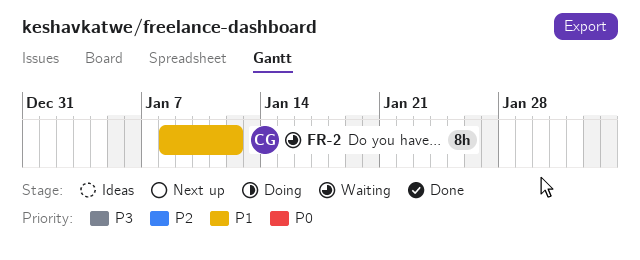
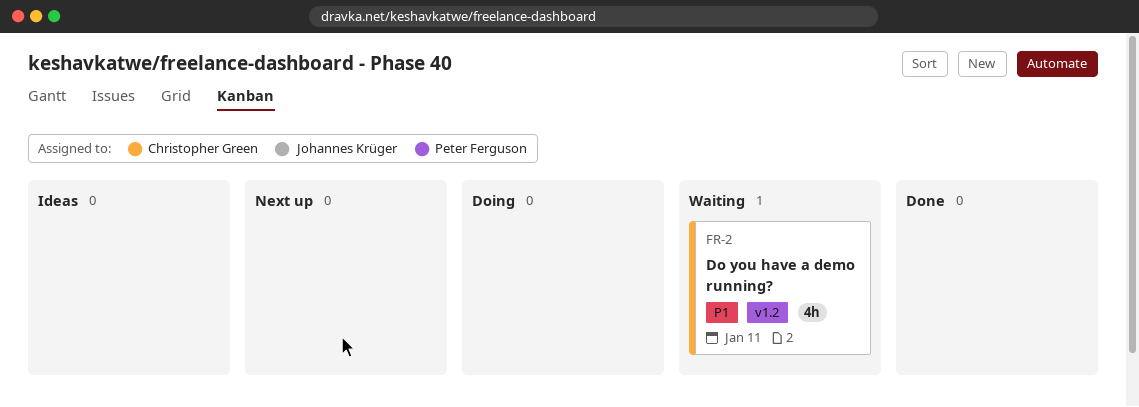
FR-2, estimate: 8h -> 4h
FR-2, due: Jan 12 -> Jan 11

